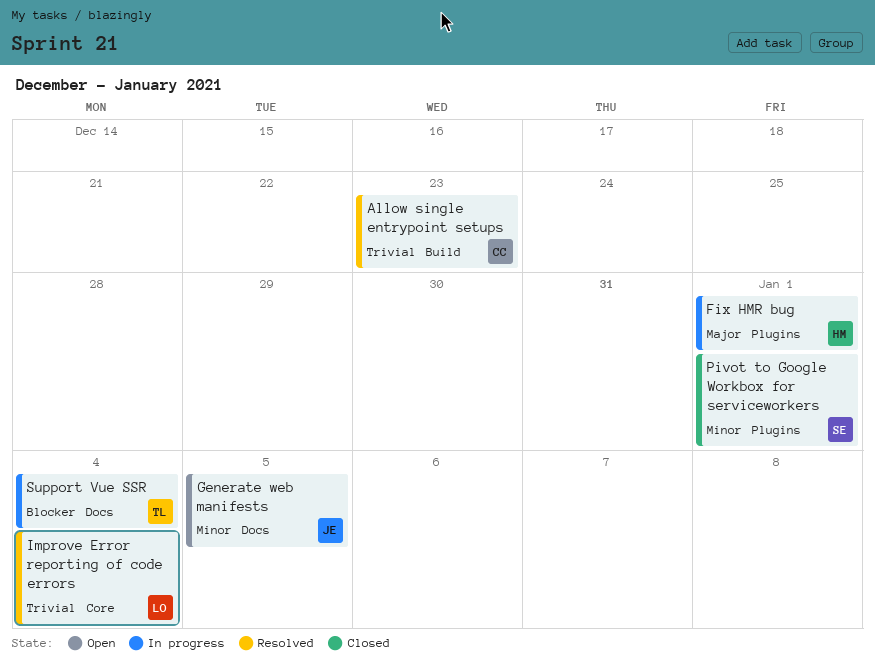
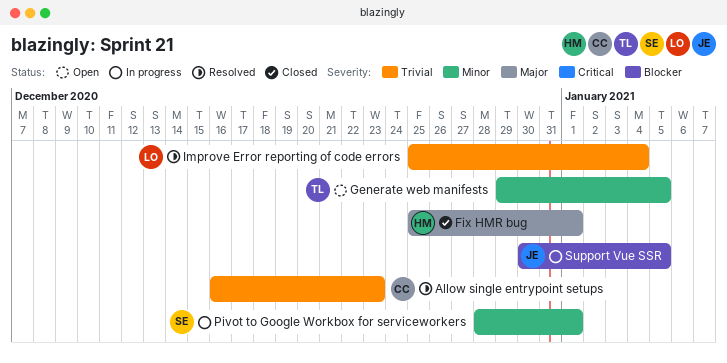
Fix HMR bug, status: In progress -> Closed
Generate web manifests, owner: JE -> TL
Pivot to Google Workbox for serviceworkers, status: Closed -> In progress
Support Vue SSR, owner: TL -> JE
Support Vue SSR, due: Jan 4 -> Jan 5

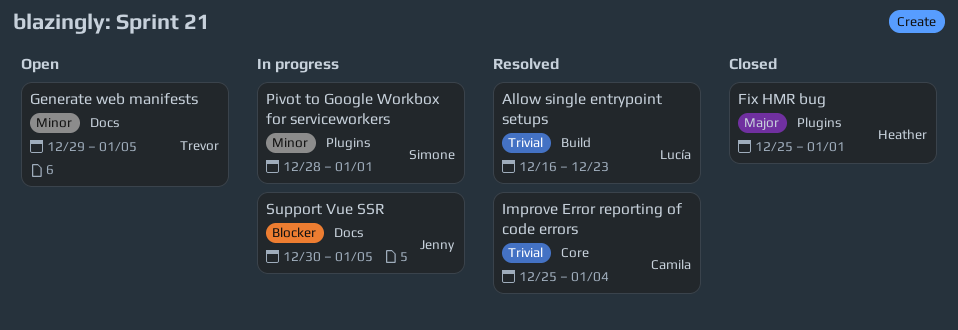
Allow single entrypoint setups, owner: Camila -> Lucía
Improve Error reporting of code errors, owner: Lucía -> Camila

